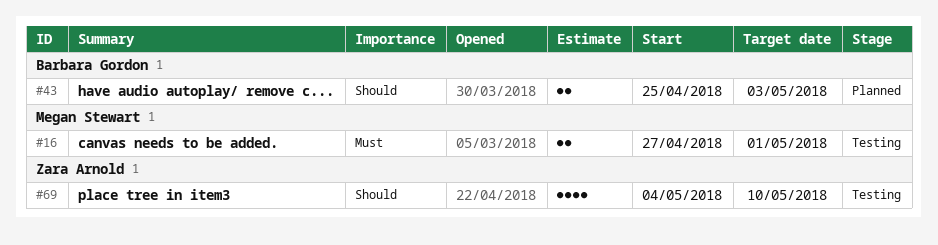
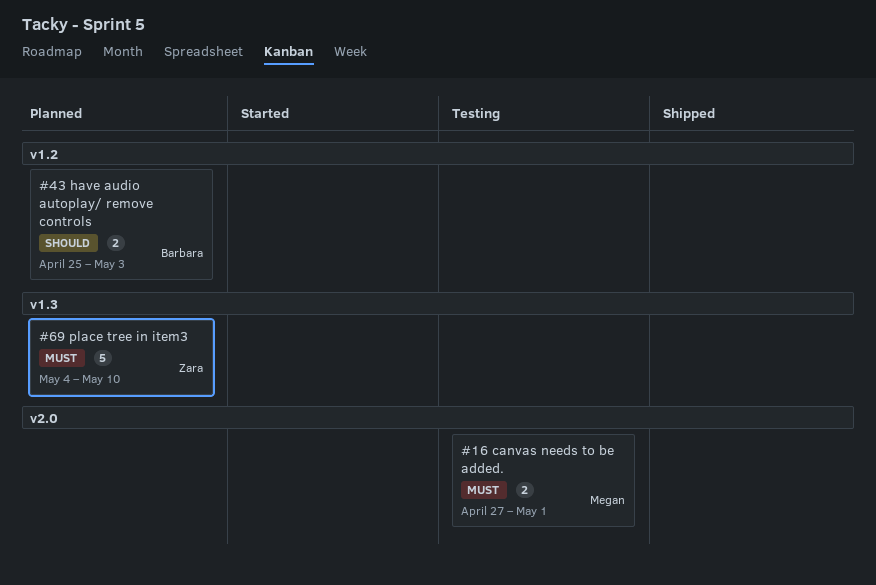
#69, status: Testing -> Planned
#69, priority: Should -> Must
#69, estimate: 4 -> 5

